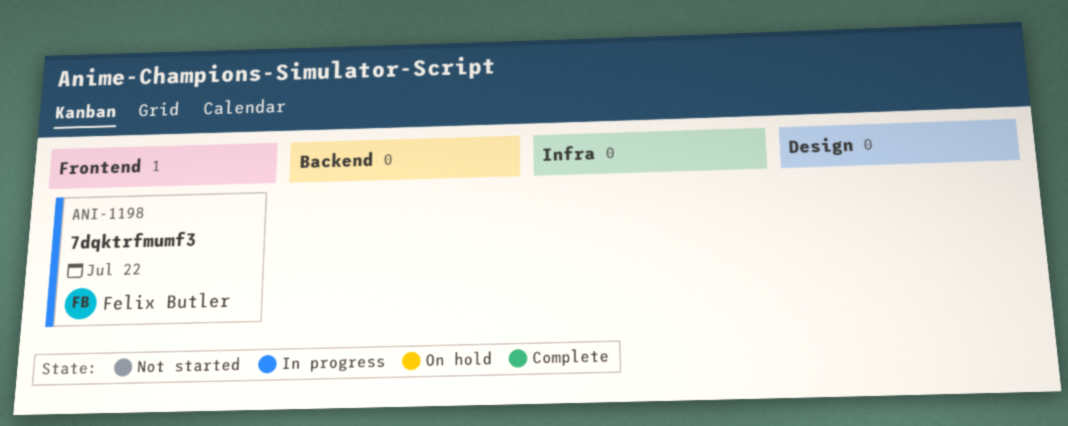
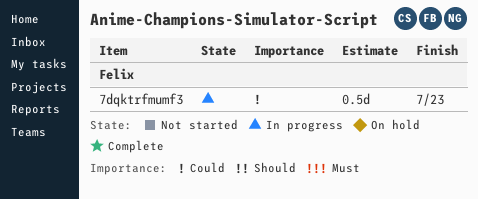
7dqktrfmumf3, due: Jul 22 -> Jul 23

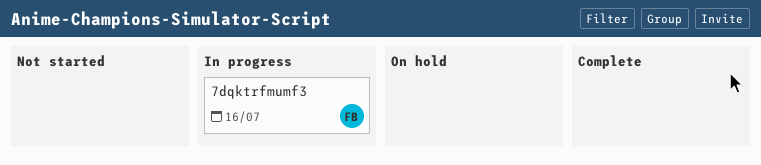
7dqktrfmumf3, due: Jul 23 -> Jul 16

